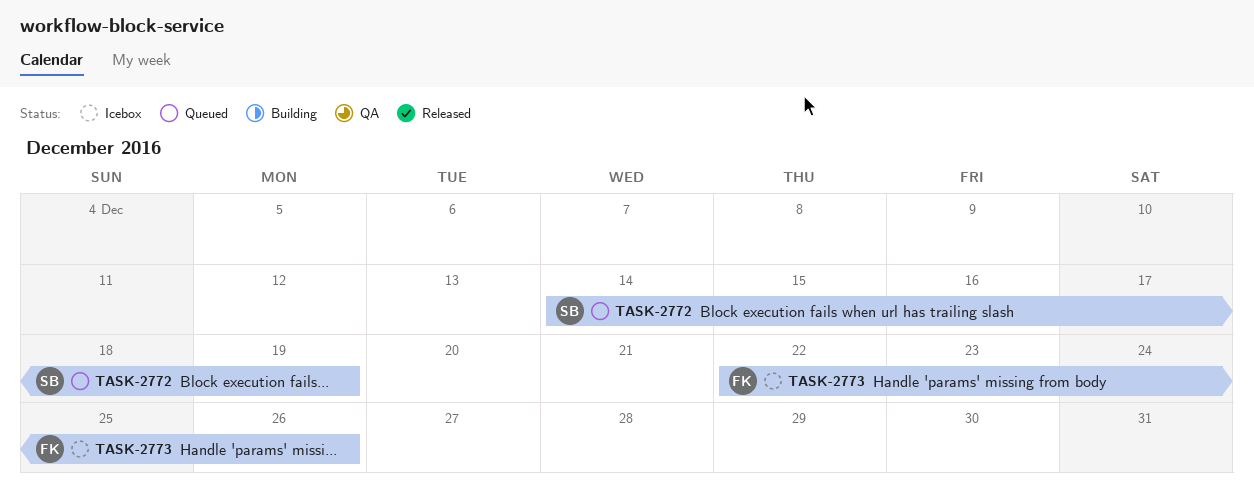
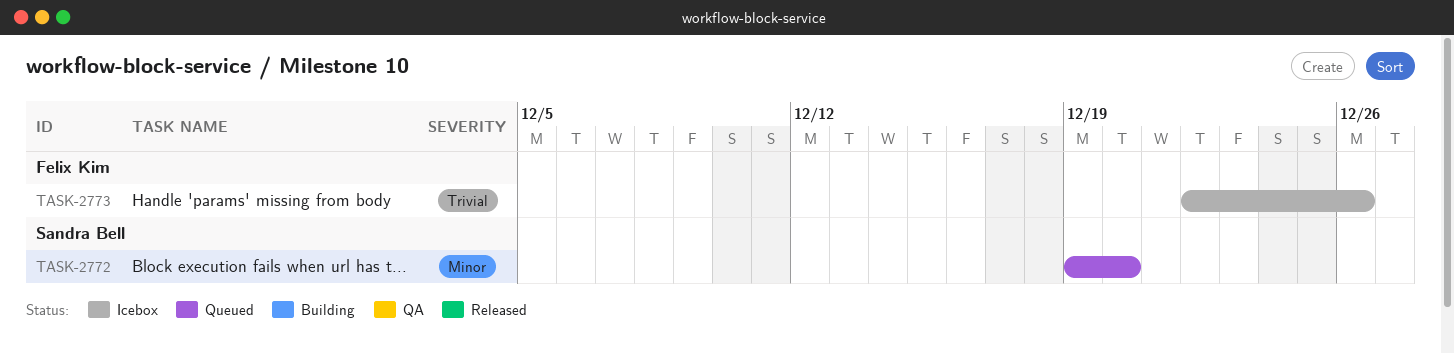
TASK-2772, start: Dec 14 -> Dec 19
TASK-2772, due: Dec 19 -> Dec 20

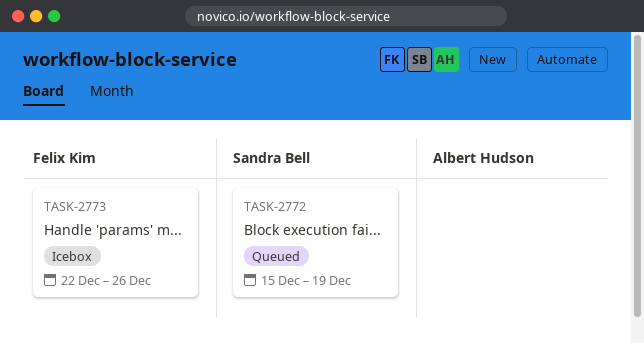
TASK-2772, start: Dec 19 -> Dec 15
TASK-2772, due: Dec 20 -> Dec 19

